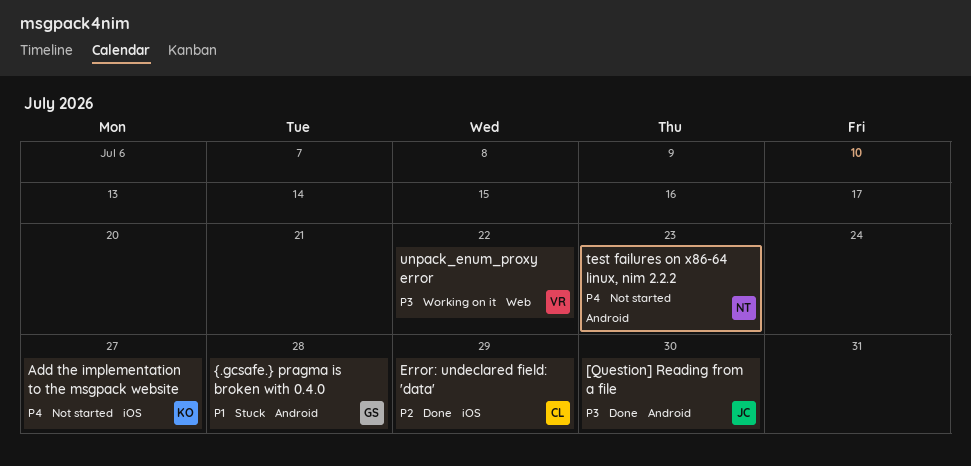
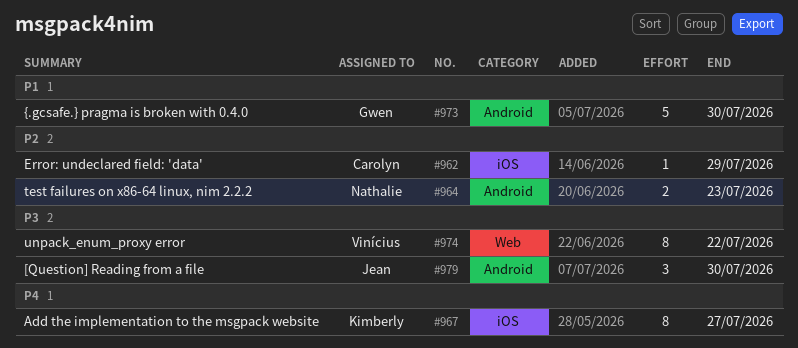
test failures on x86-64 linux, nim 2.2.2, priority: P4 -> P2
{.gcsafe.} pragma is broken with 0.4.0, due: Jul 28 -> Jul 30

